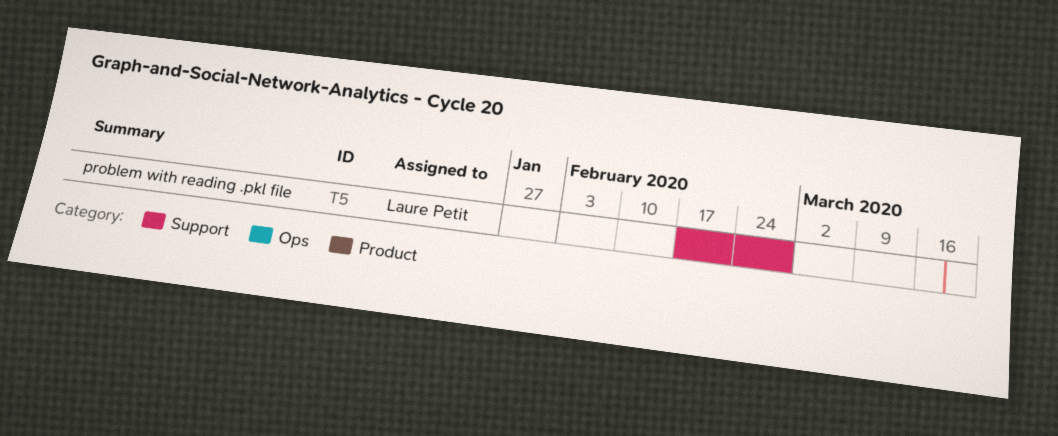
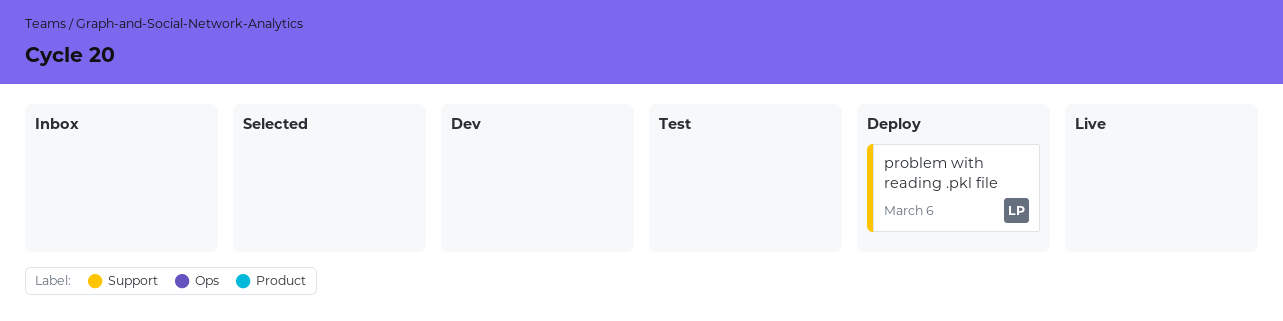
problem with reading .pkl file, due: Feb 28 -> Mar 6

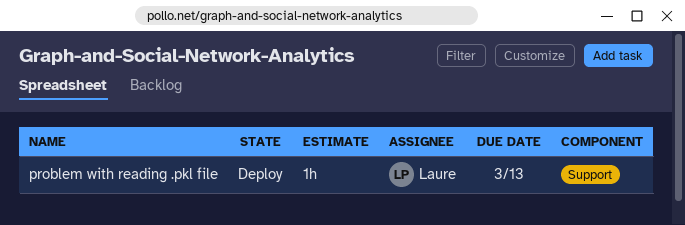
problem with reading .pkl file, due: Mar 6 -> Mar 13

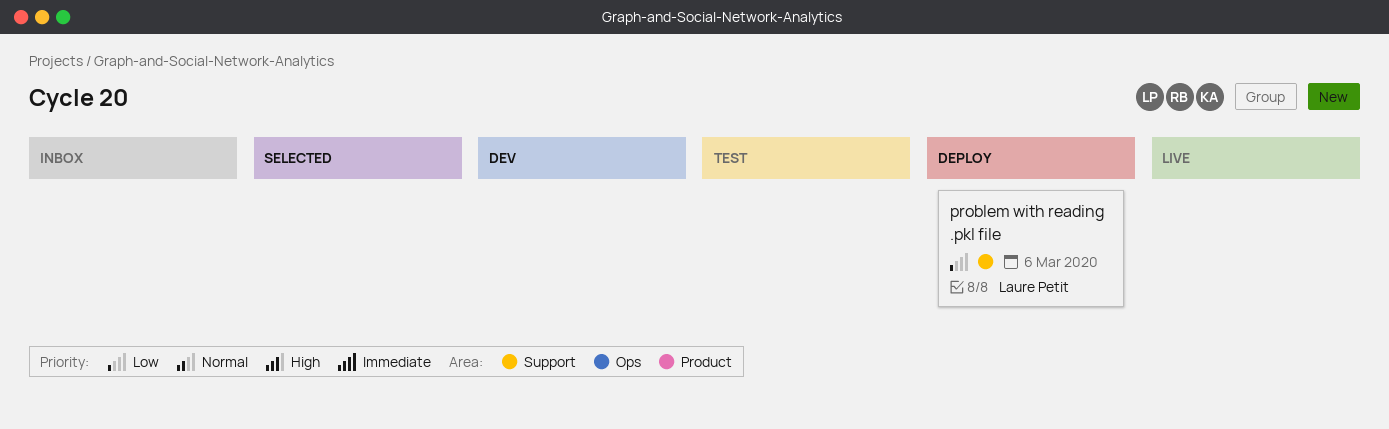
problem with reading .pkl file, due: Mar 13 -> Mar 6

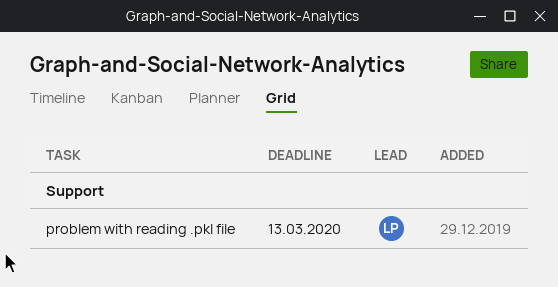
problem with reading .pkl file, due: Mar 6 -> Mar 13

